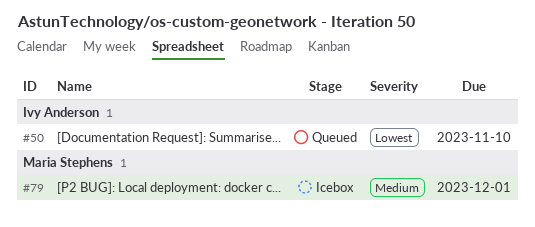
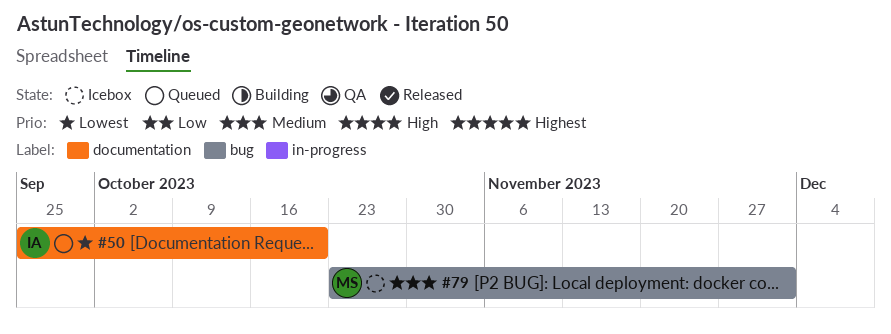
#50, due: Nov 10 -> Oct 20

